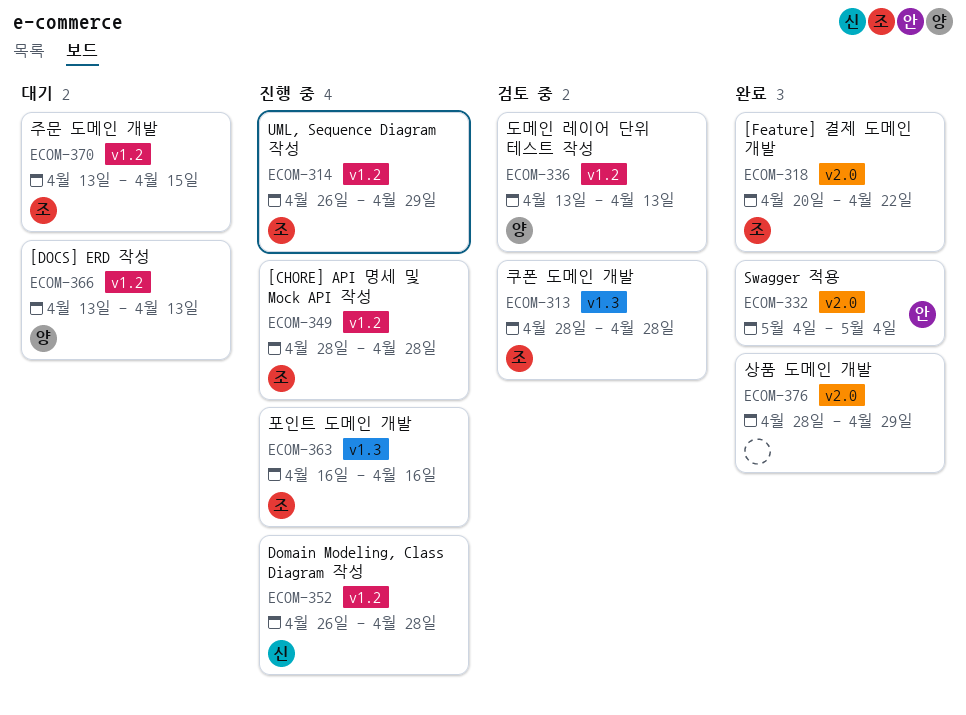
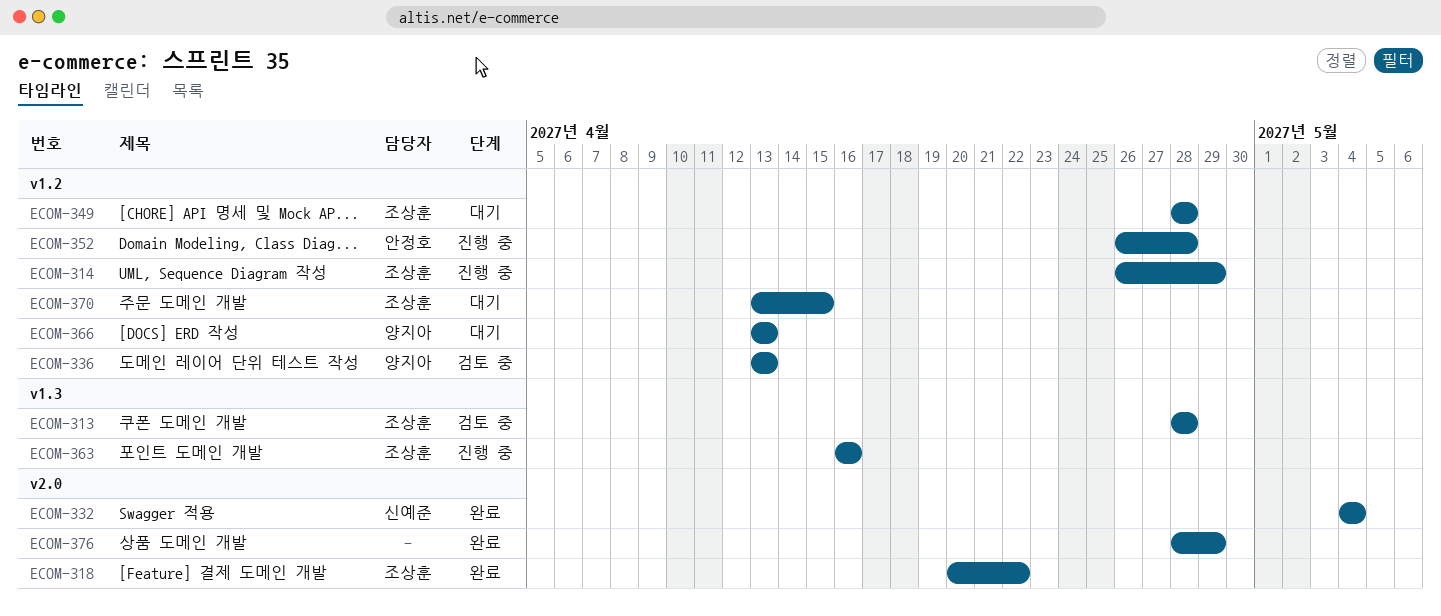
ECOM-332, owner: 안정호 -> 신예준
ECOM-349, status: 진행 중 -> 대기
ECOM-352, owner: 신예준 -> 안정호

